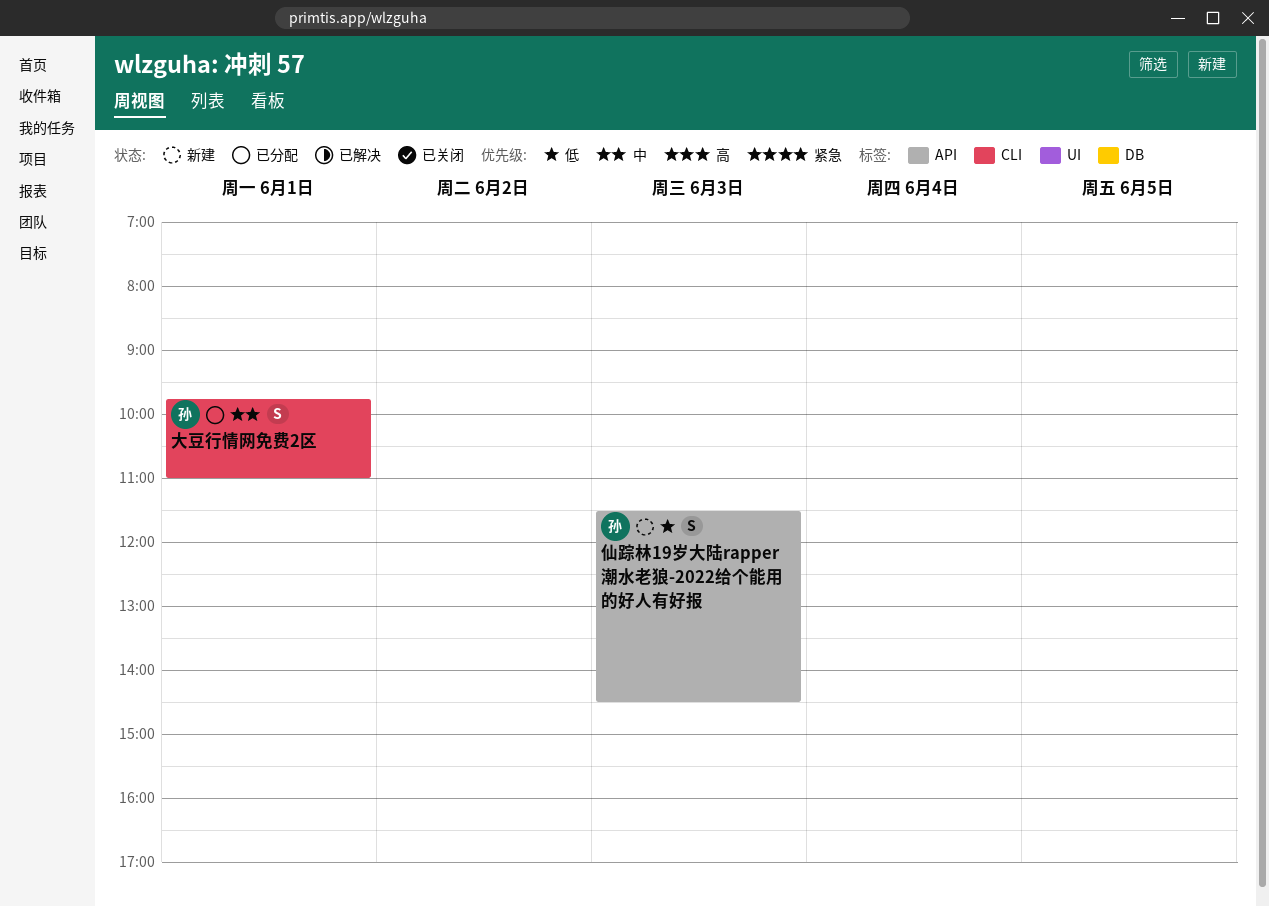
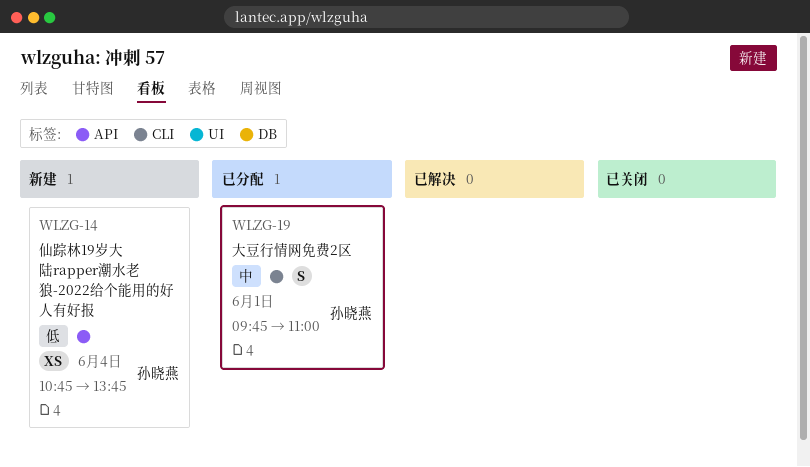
仙踪林19岁大陆rapper潮水老狼-2022给个能用的好人有好报, estimate: S -> XS
仙踪林19岁大陆rapper潮水老狼-2022给个能用的好人有好报, day: Jun 3 -> Jun 4
仙踪林19岁大陆rapper潮水老狼-2022给个能用的好人有好报, begins: 11:30 -> 10:45
仙踪林19岁大陆rapper潮水老狼-2022给个能用的好人有好报, ends: 14:30 -> 13:45

